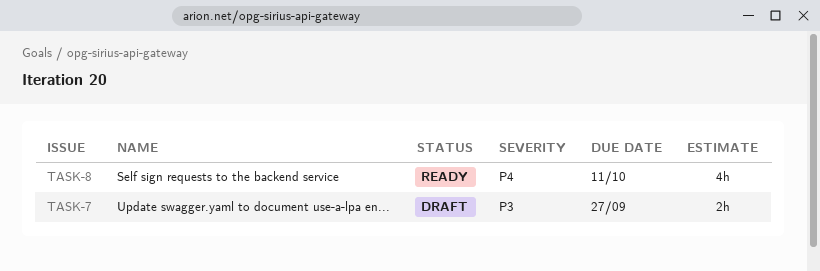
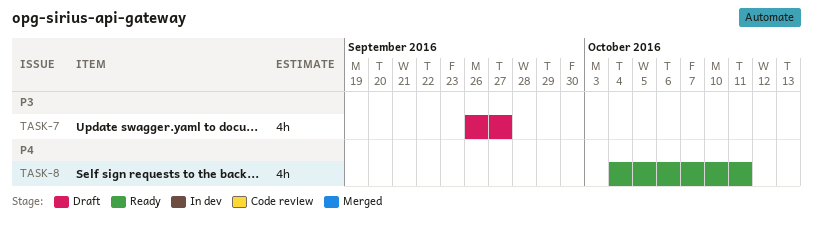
TASK-7, estimate: 2h -> 4h

